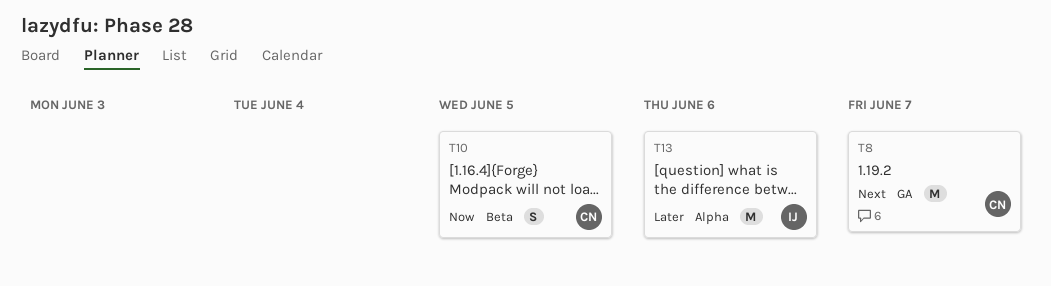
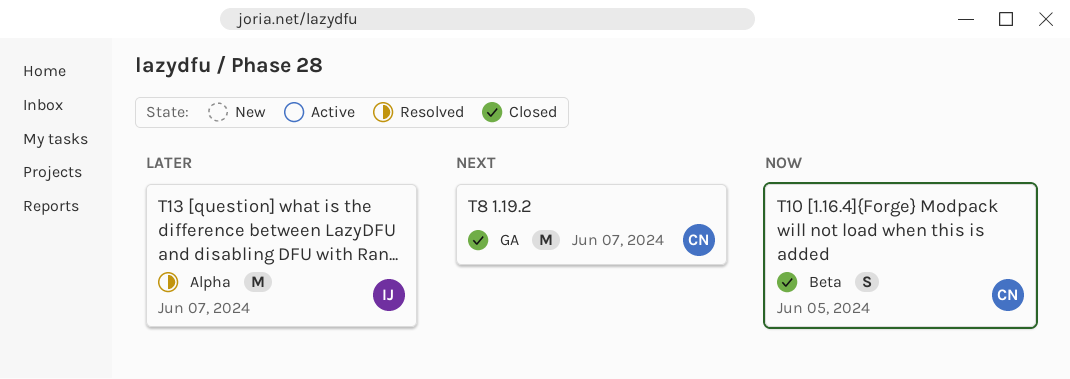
T13, due: Jun 6 -> Jun 7

